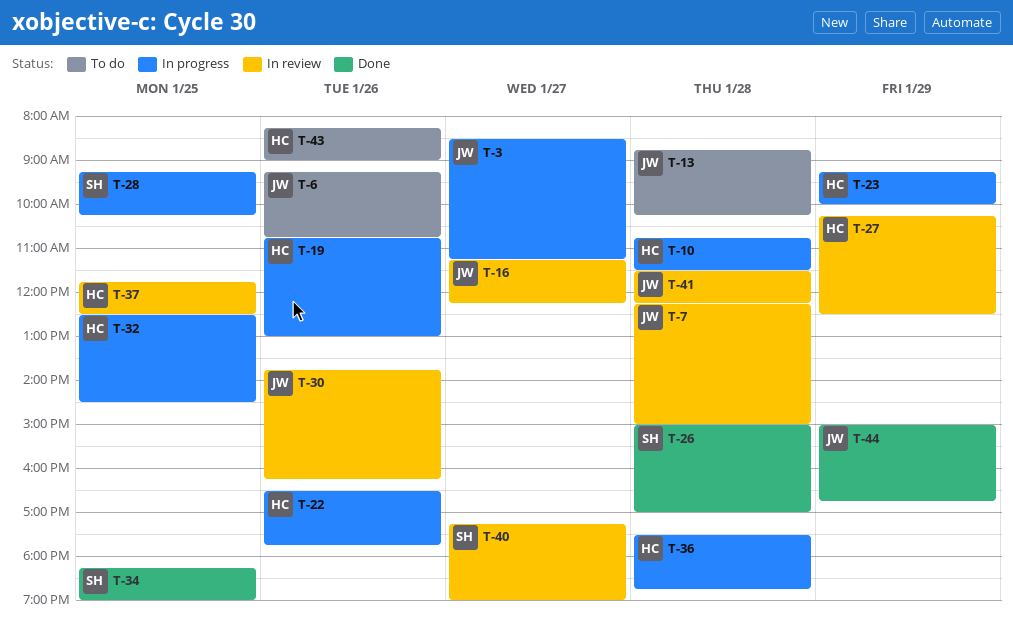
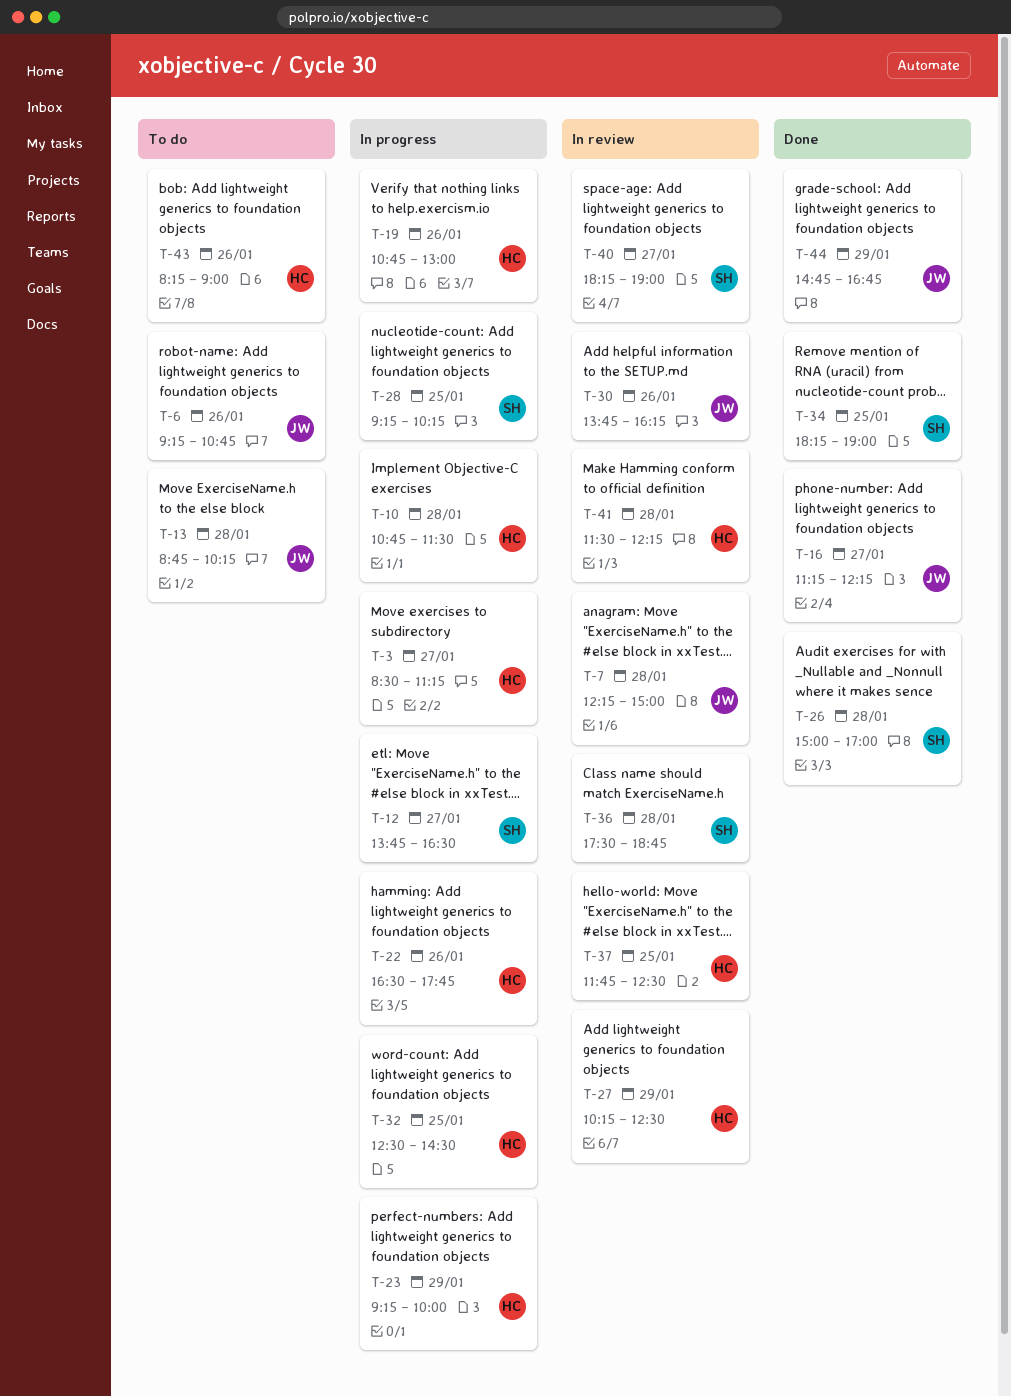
T-3, owner: JW -> HC
T-12: none -> present
T-16, status: In review -> Done
T-36, status: In progress -> In review
T-36, owner: HC -> SH
T-40, begins: 17:15 -> 18:15
T-41, owner: JW -> HC
T-44, begins: 15:00 -> 14:45

